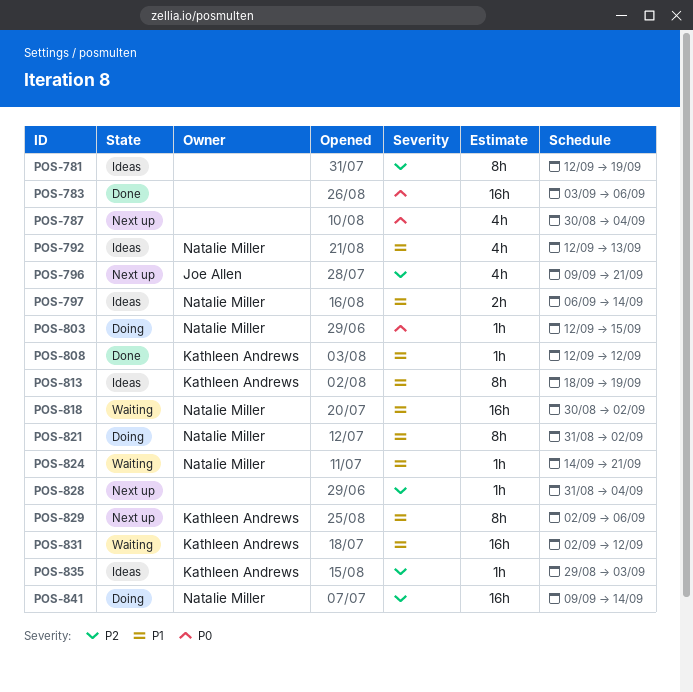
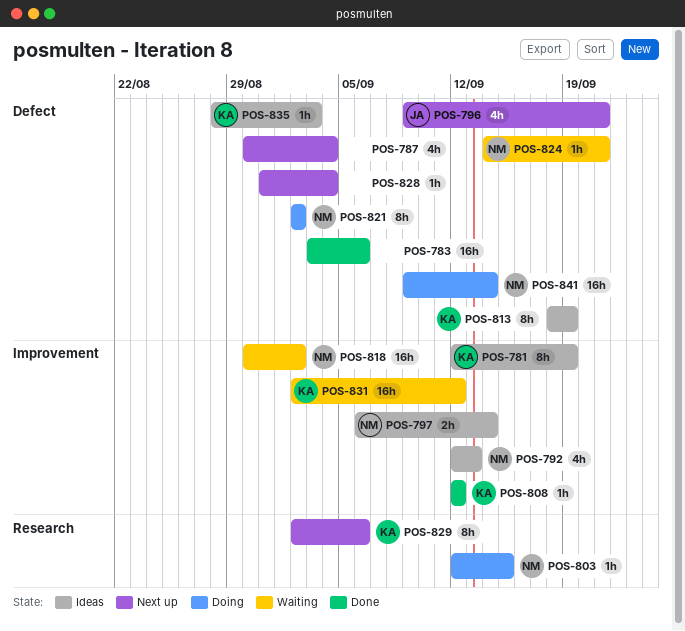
POS-781, owner: none -> Kathleen Andrews
POS-821, start: Aug 31 -> Sep 2
POS-835, start: Aug 29 -> Aug 28

